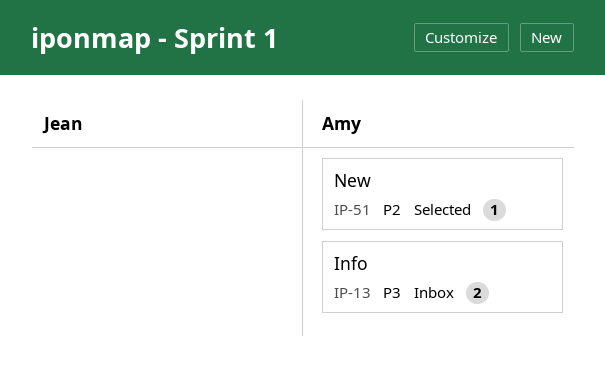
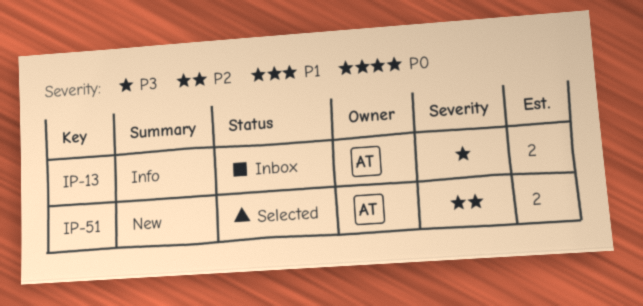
IP-51, estimate: 1 -> 2

